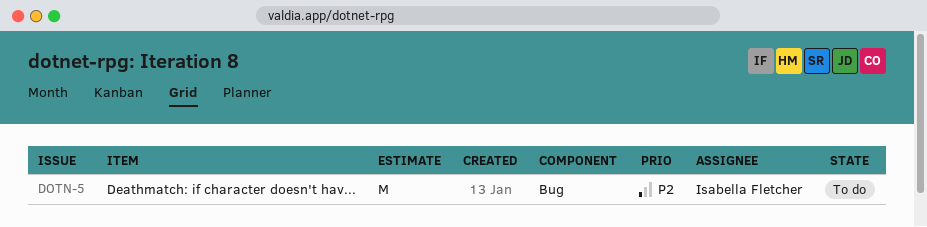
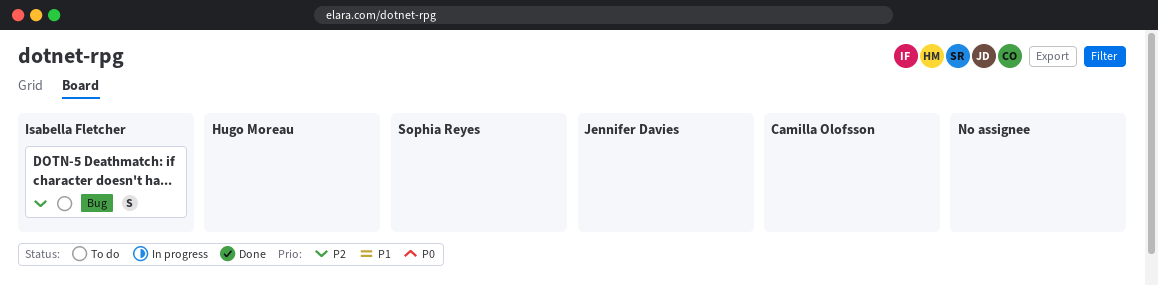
DOTN-5, estimate: M -> S

